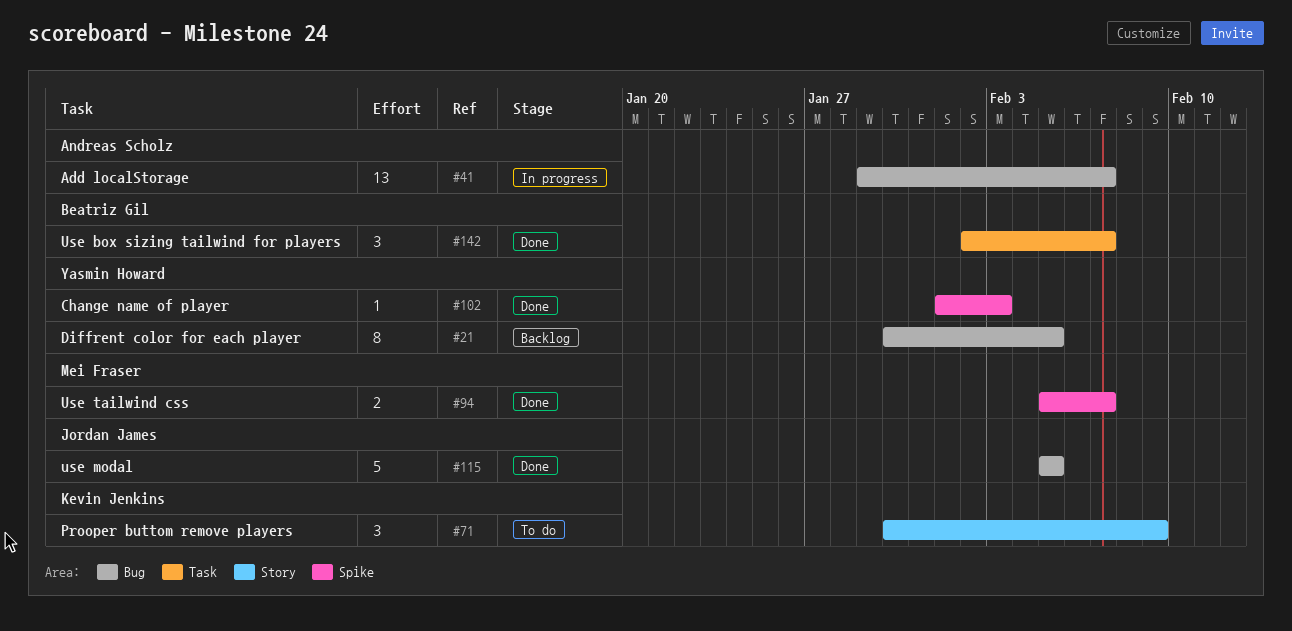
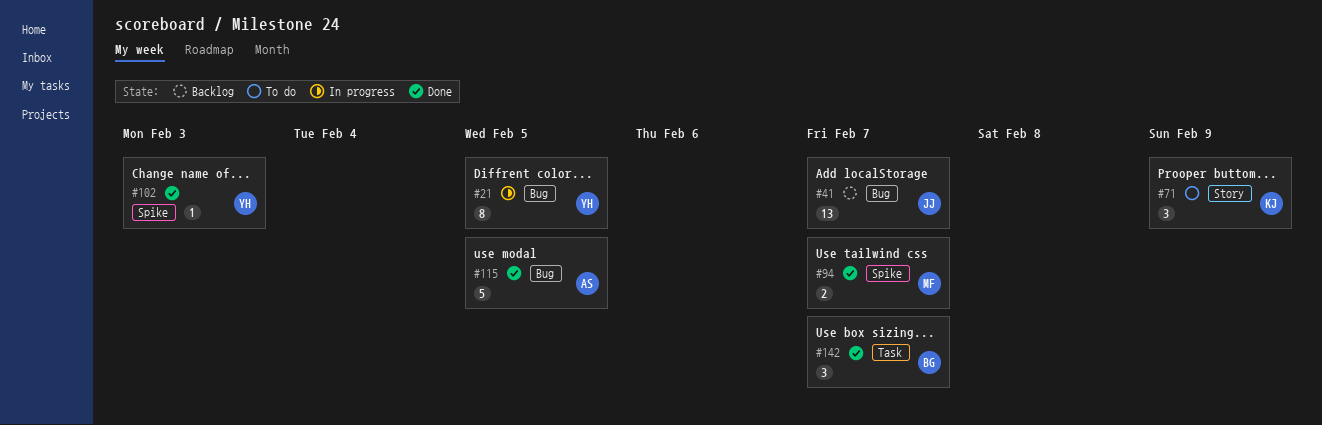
#21, status: Backlog -> In progress
#41, status: In progress -> Backlog
#41, owner: Andreas Scholz -> Jordan James
#115, owner: Jordan James -> Andreas Scholz

